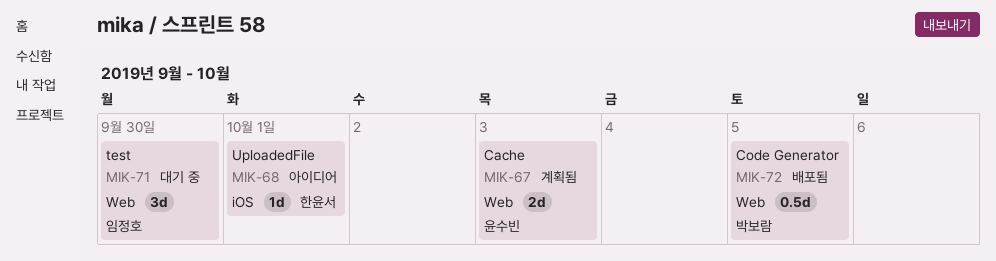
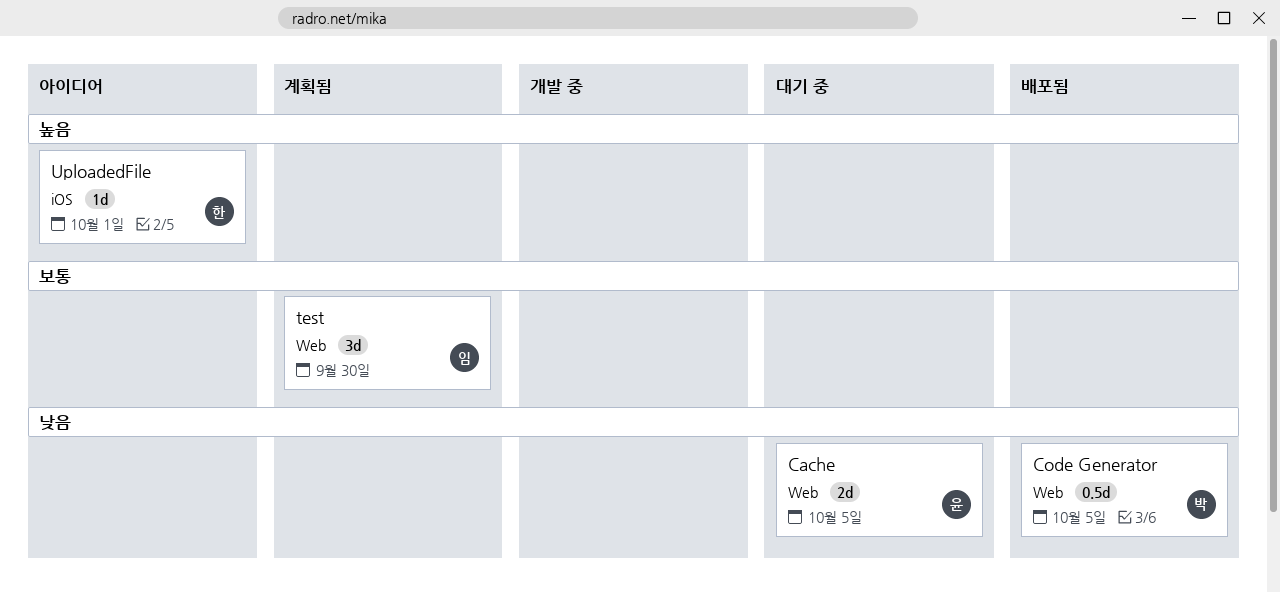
Cache, status: 계획됨 -> 대기 중
Cache, due: Oct 3 -> Oct 5
test, status: 대기 중 -> 계획됨

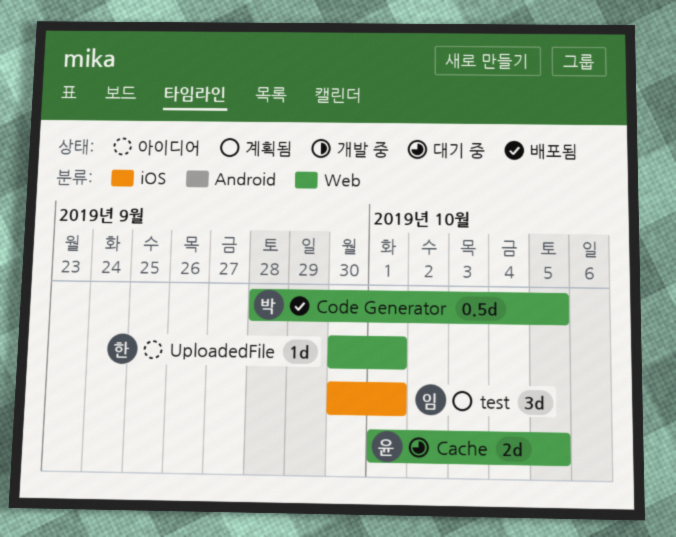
test, label: Web -> iOS
test, due: Sep 30 -> Oct 1
UploadedFile, label: iOS -> Web

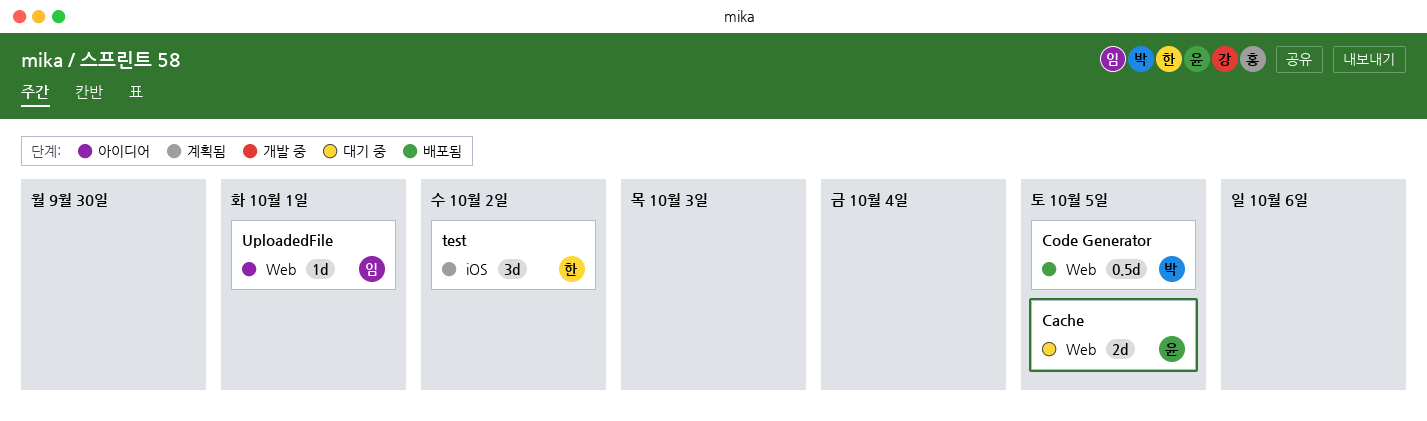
test, owner: 임 -> 한
test, due: Oct 1 -> Oct 2
UploadedFile, owner: 한 -> 임

